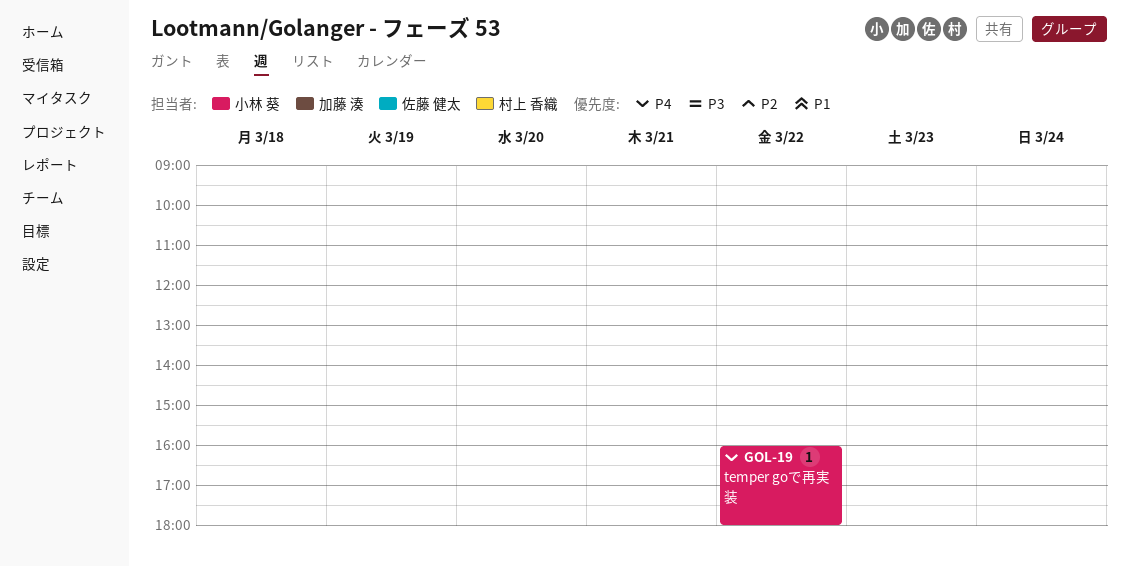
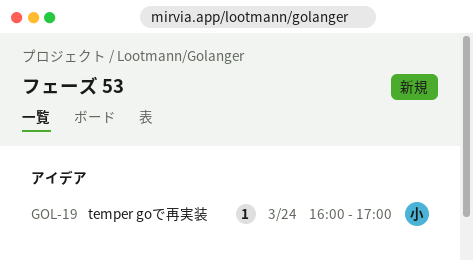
GOL-19, day: Mar 22 -> Mar 24
GOL-19, ends: 18:00 -> 17:00

